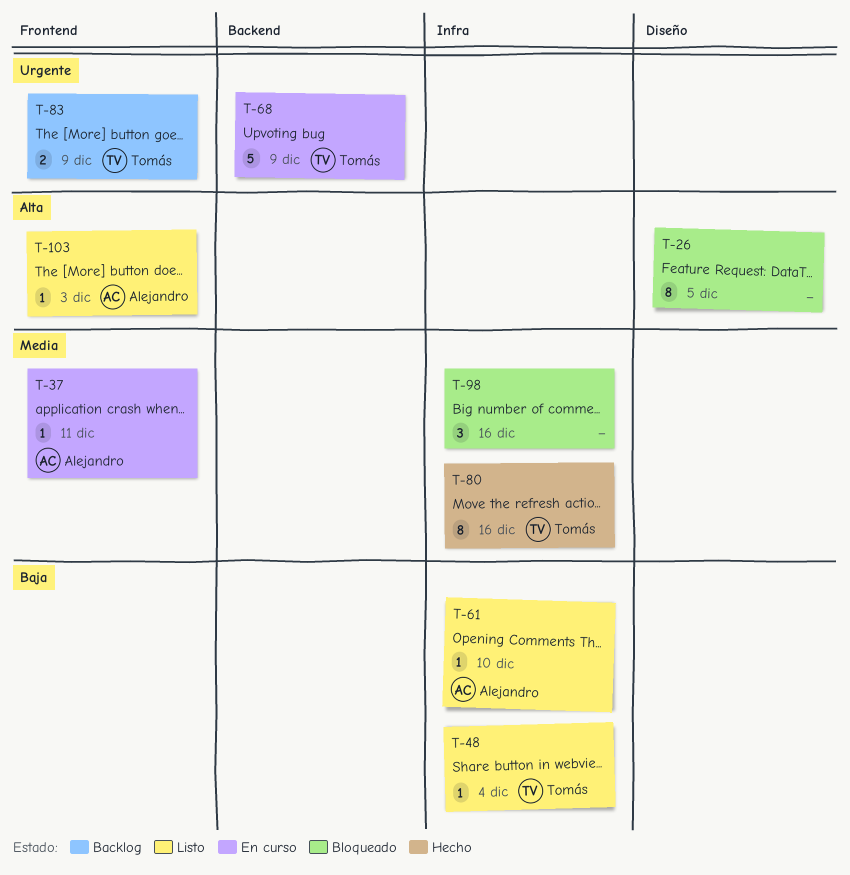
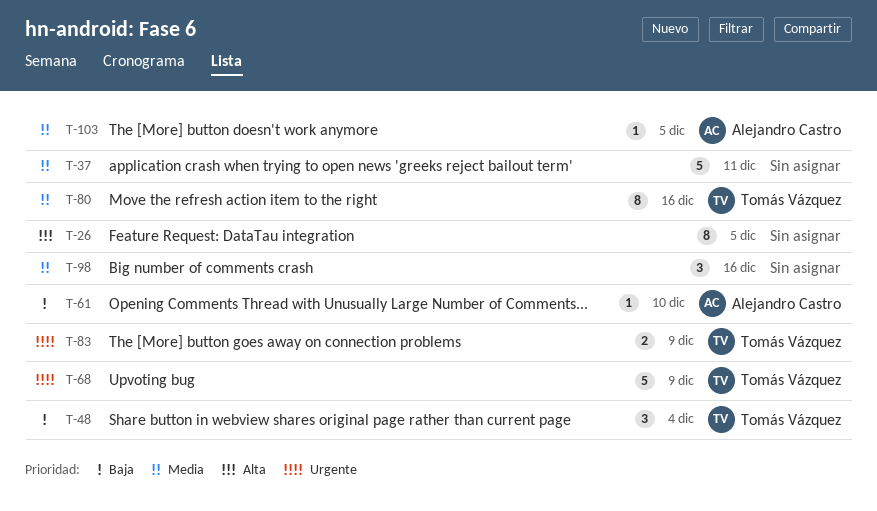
T-37, owner: Alejandro Castro -> none
T-37, estimate: 1 -> 5
T-48, estimate: 1 -> 3
T-103, priority: Alta -> Media
T-103, due: Dec 3 -> Dec 5

